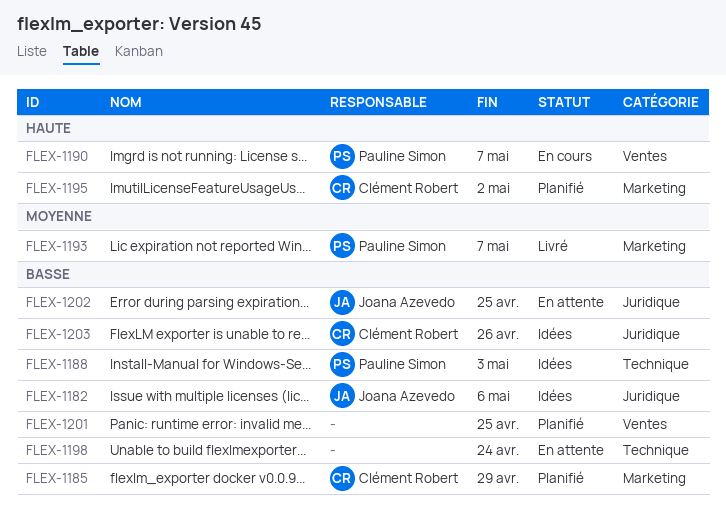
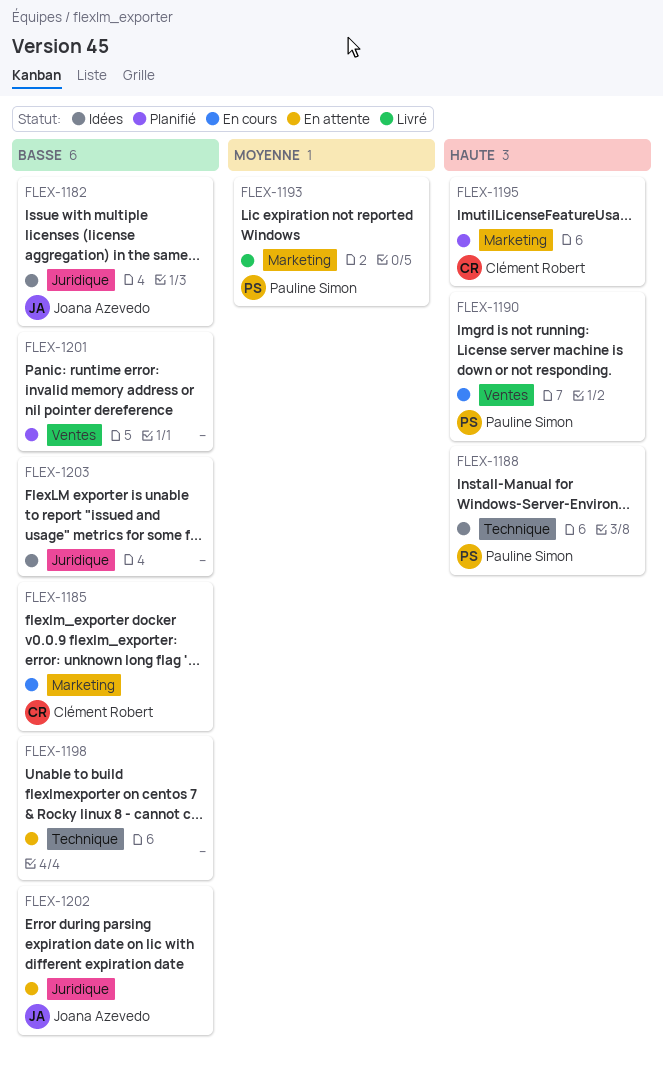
FLEX-1185, status: Planifié -> En cours
FLEX-1188, priority: Basse -> Haute
FLEX-1203, owner: Clément Robert -> none

